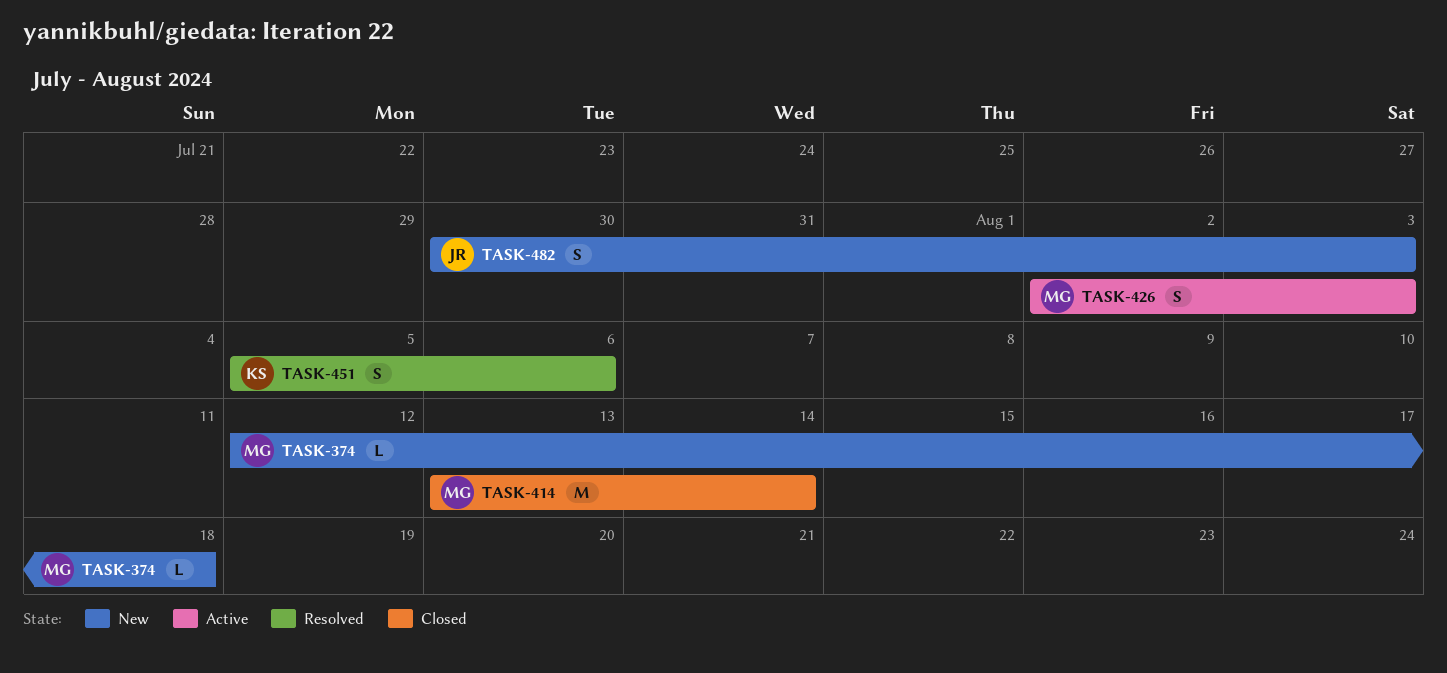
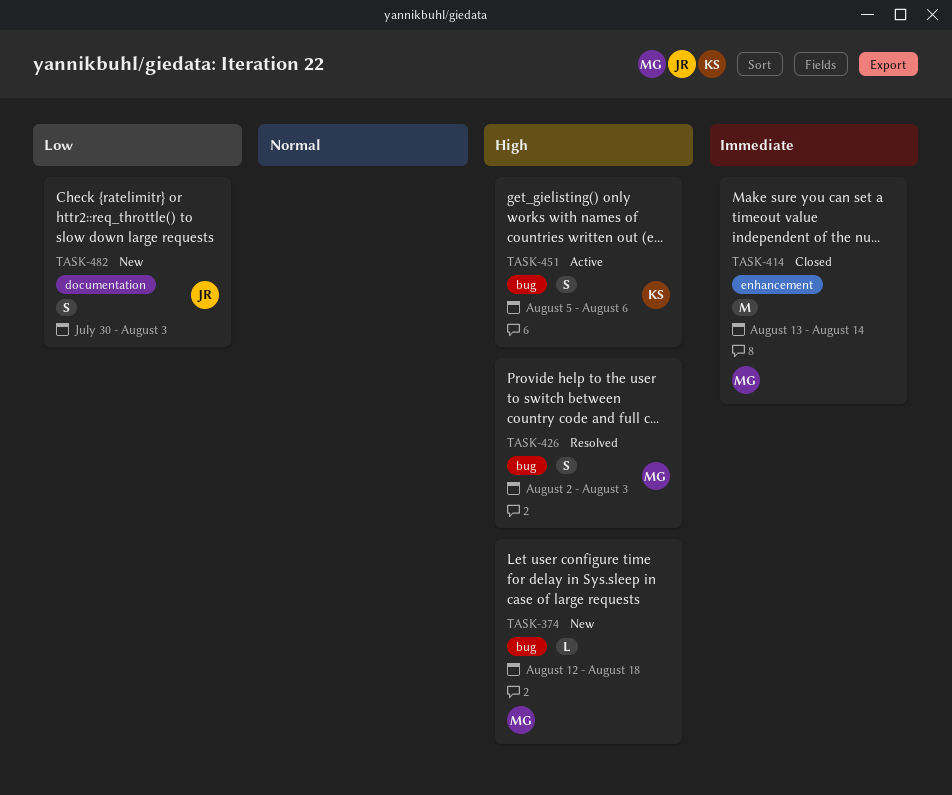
TASK-426, status: Active -> Resolved
TASK-451, status: Resolved -> Active

